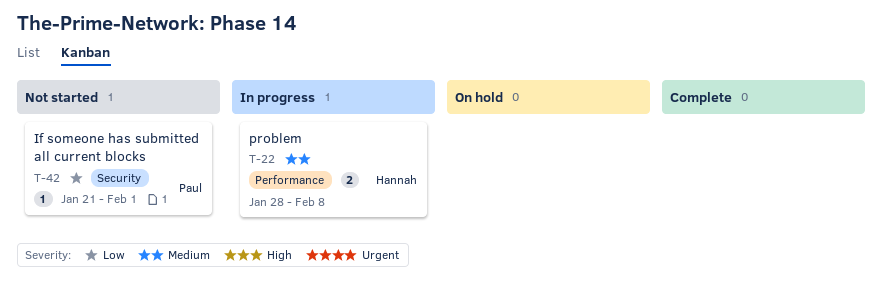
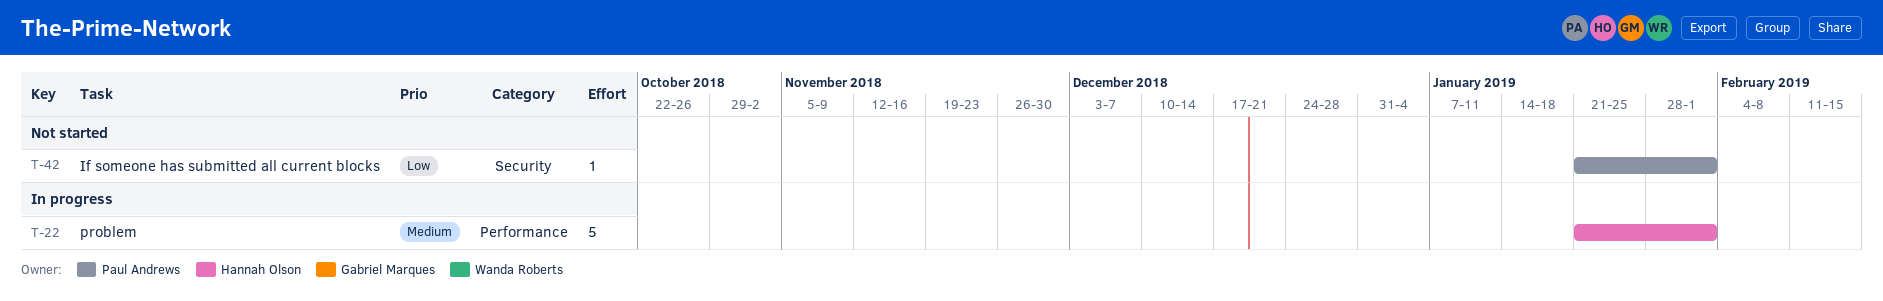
T-22, estimate: 2 -> 5
T-22, start: Jan 28 -> Jan 21
T-22, due: Feb 8 -> Feb 1

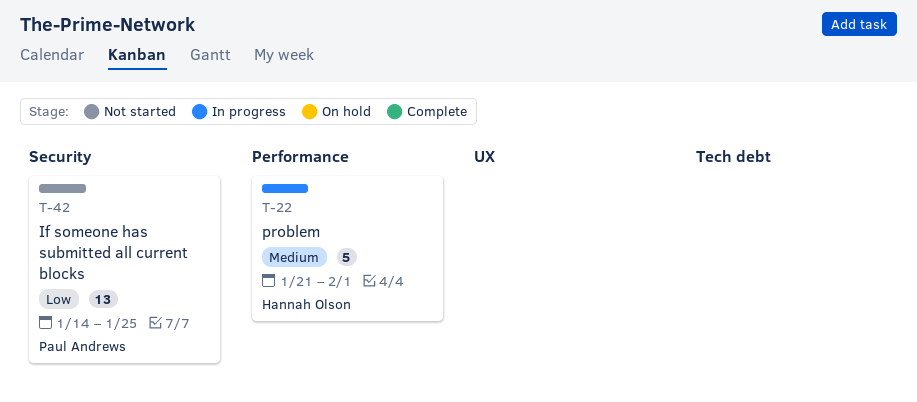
T-42, estimate: 1 -> 13
T-42, start: Jan 21 -> Jan 14
T-42, due: Feb 1 -> Jan 25

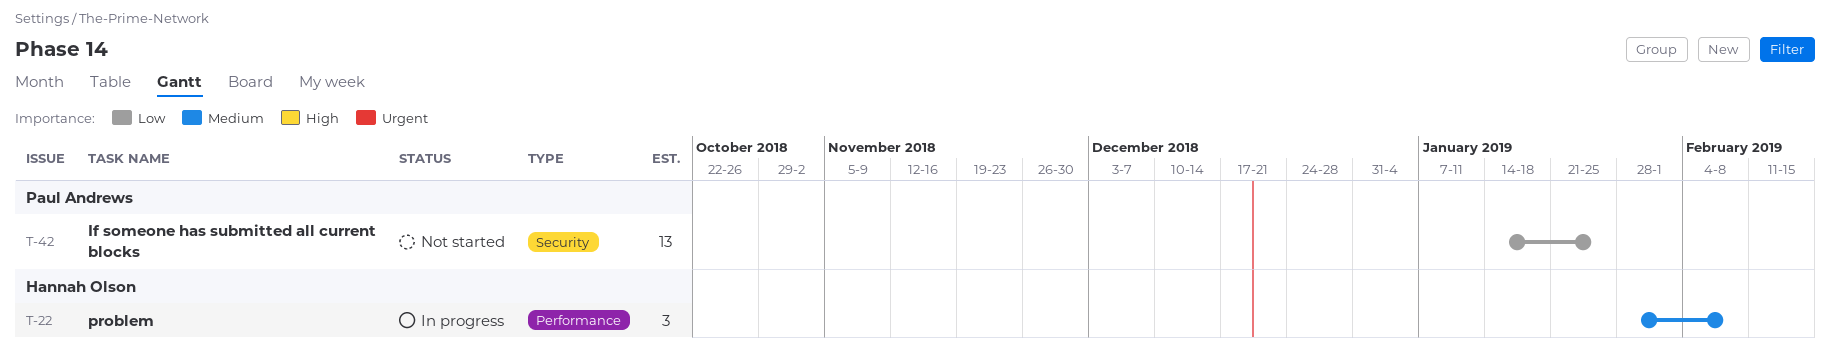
T-22, estimate: 5 -> 3
T-22, start: Jan 21 -> Jan 28
T-22, due: Feb 1 -> Feb 8

